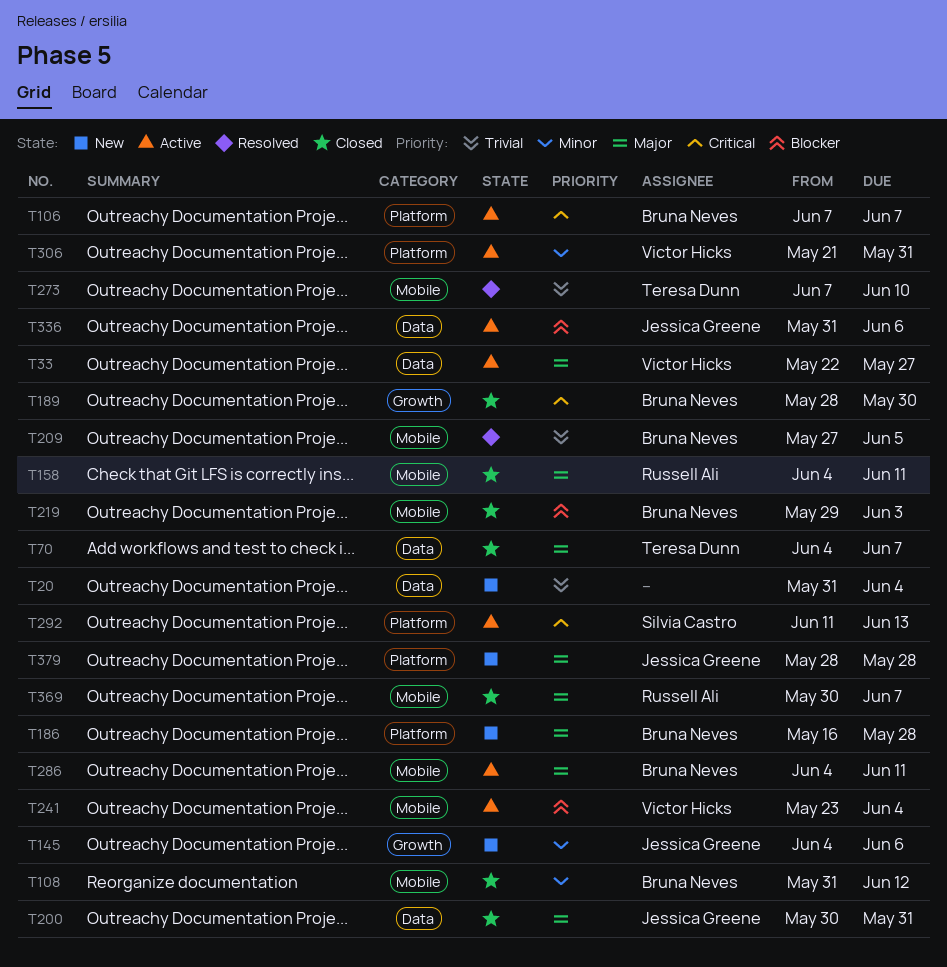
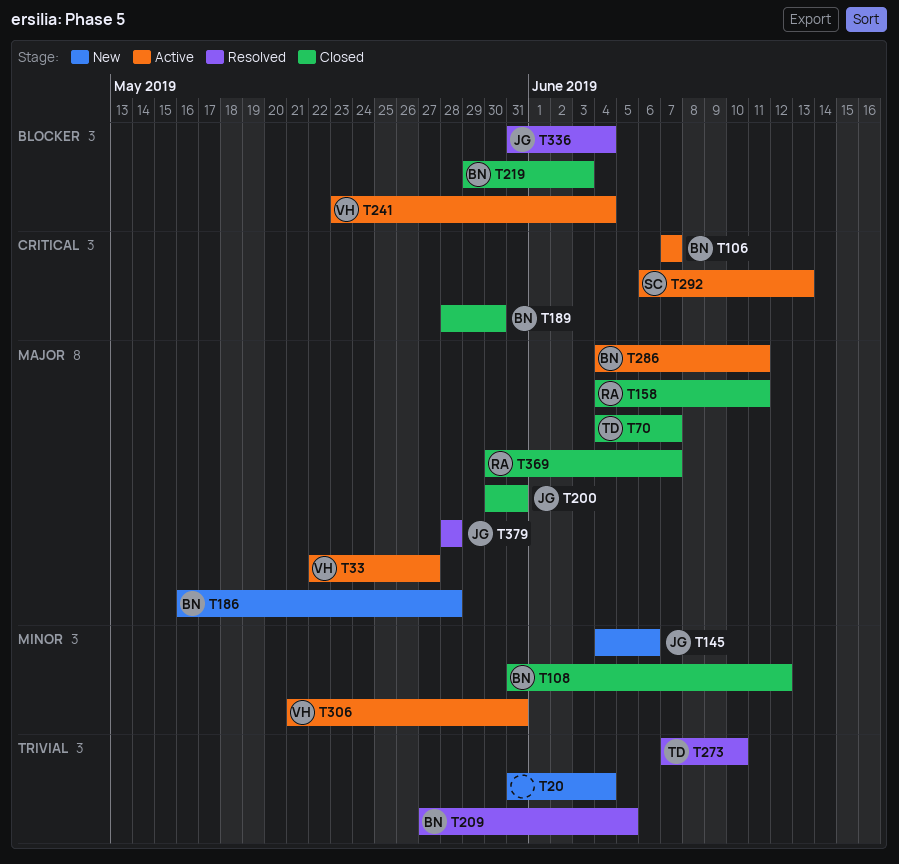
T292, start: Jun 11 -> Jun 6
T336, status: Active -> Resolved
T336, due: Jun 6 -> Jun 4
T379, status: New -> Resolved

